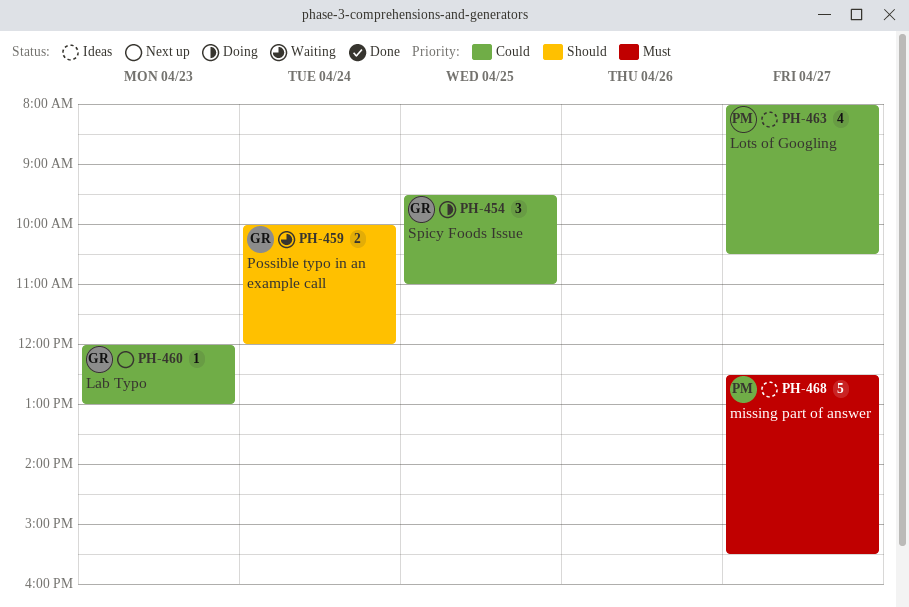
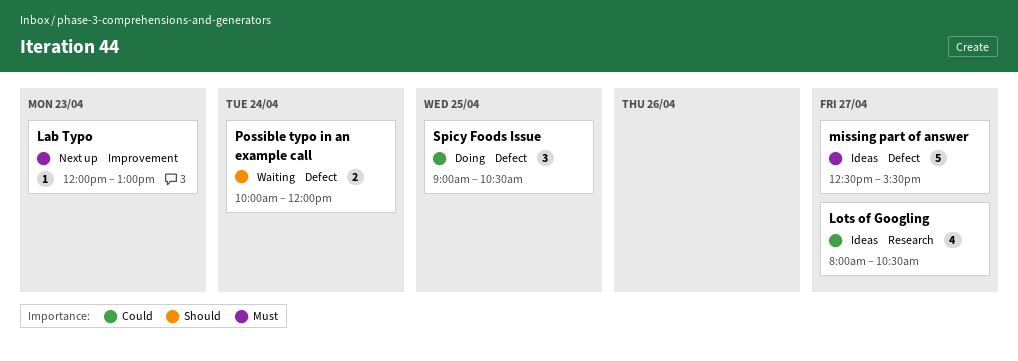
Lab Typo, priority: Could -> Must
Spicy Foods Issue, begins: 09:30 -> 09:00
Spicy Foods Issue, ends: 11:00 -> 10:30

